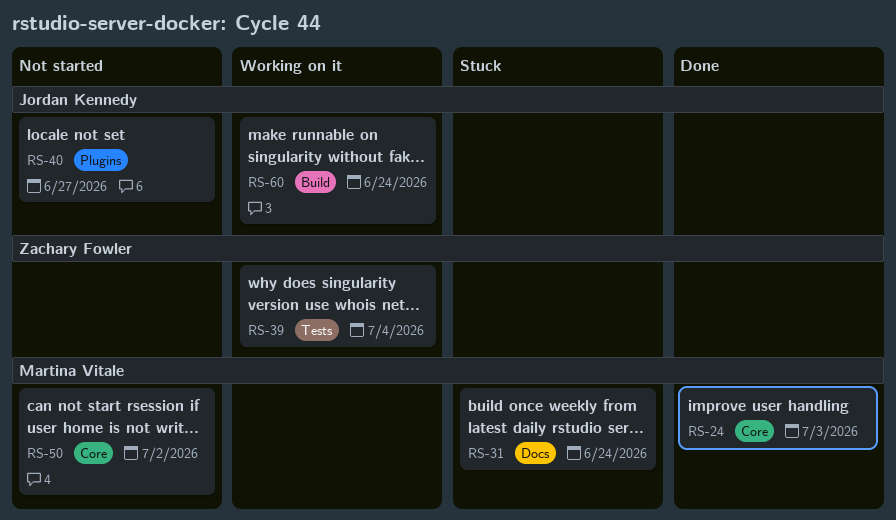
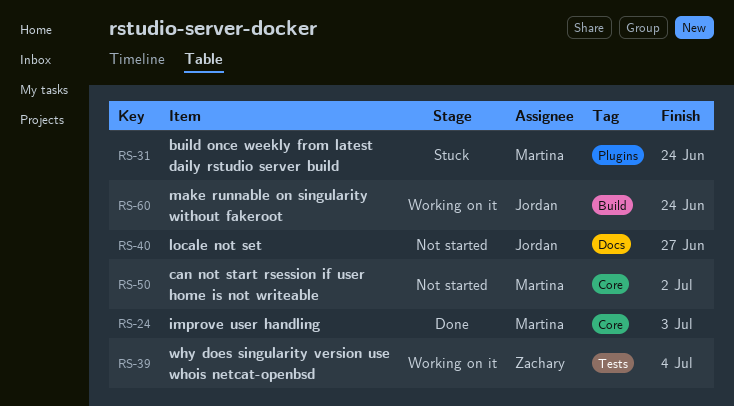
RS-31, label: Docs -> Plugins
RS-40, label: Plugins -> Docs

